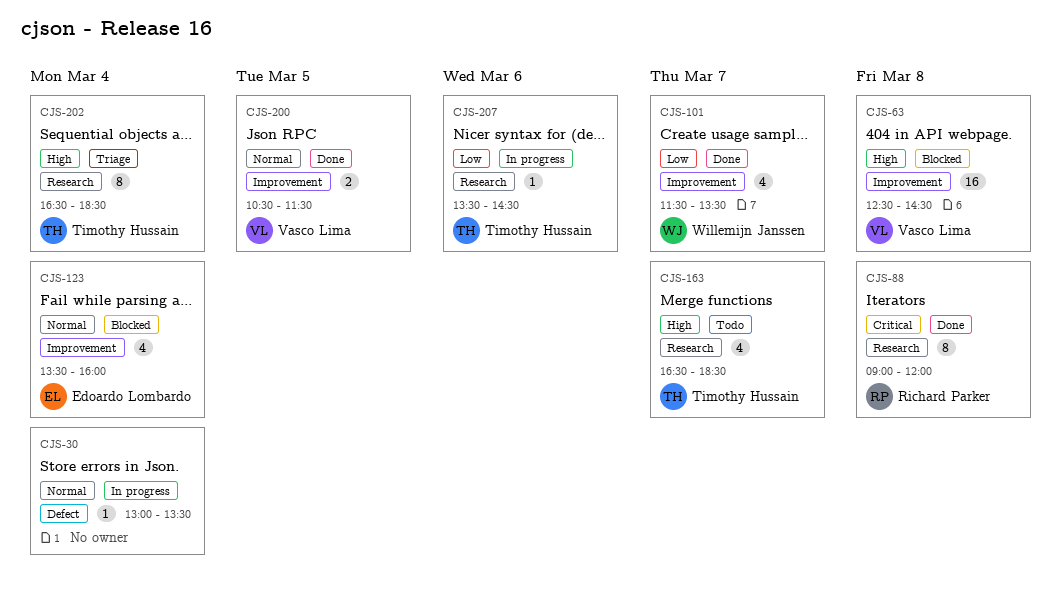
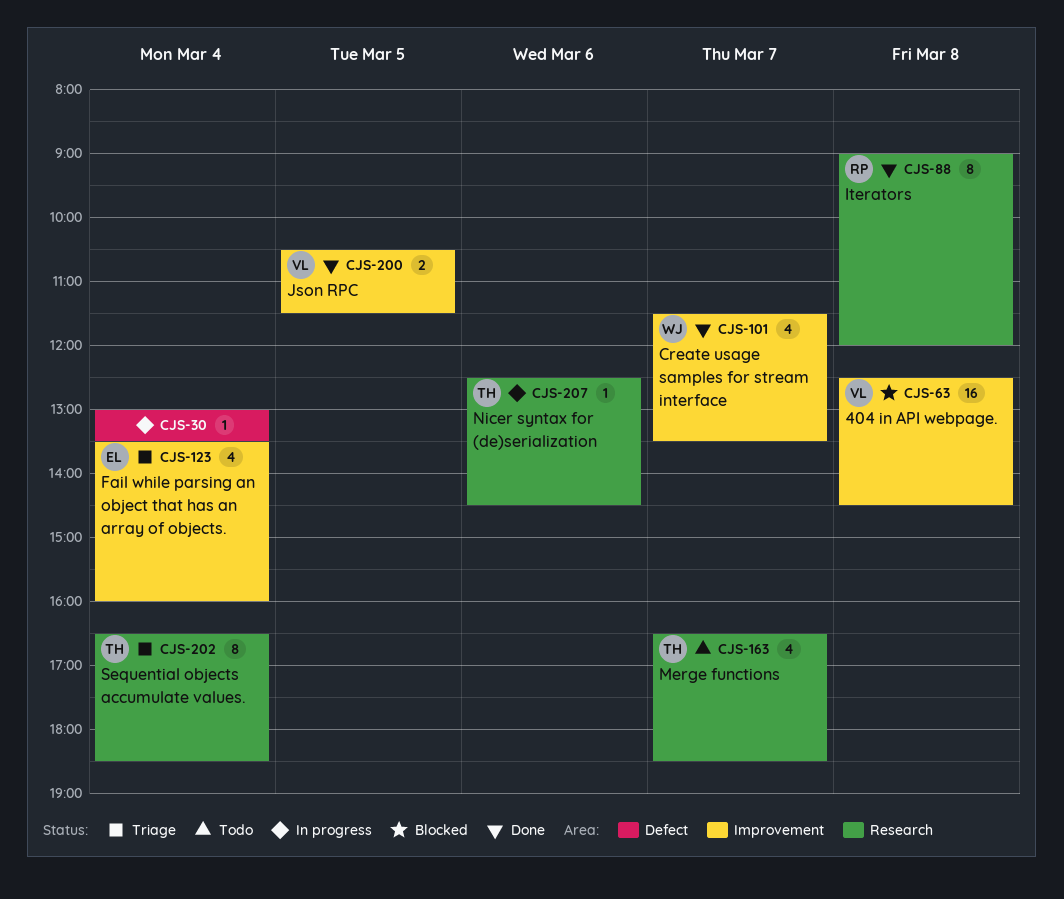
CJS-123, status: Blocked -> Triage
CJS-207, begins: 13:30 -> 12:30

